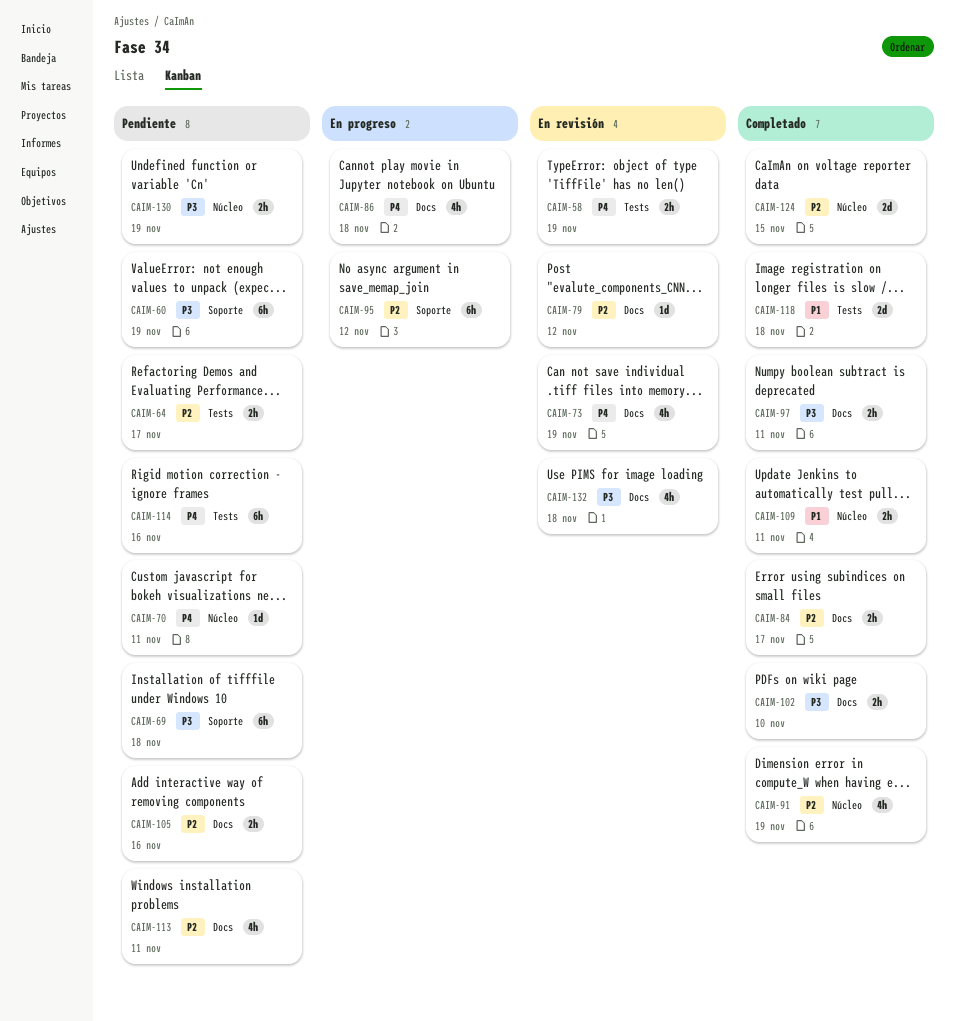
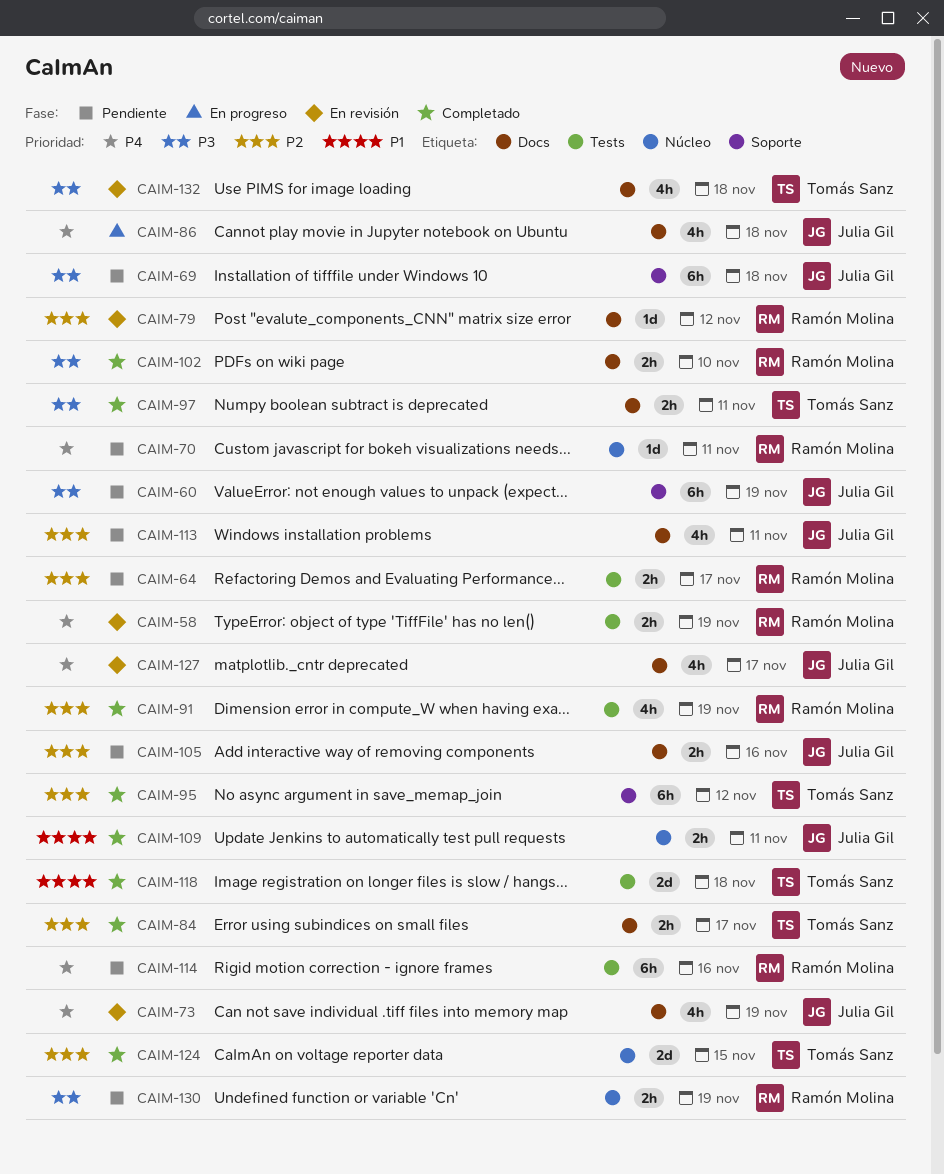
CAIM-91, label: Núcleo -> Tests
CAIM-95, status: En progreso -> Completado
CAIM-127: none -> present

